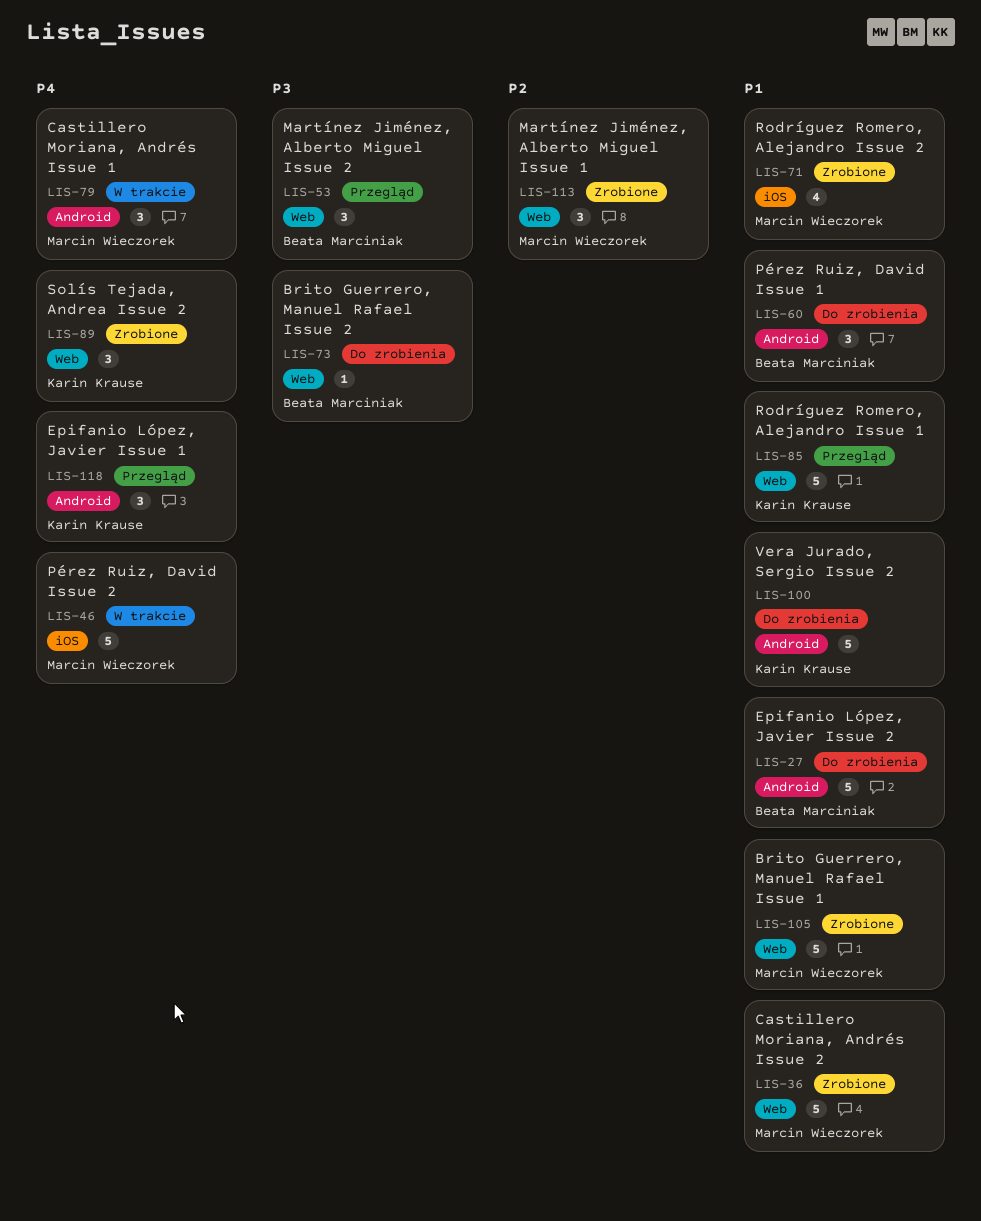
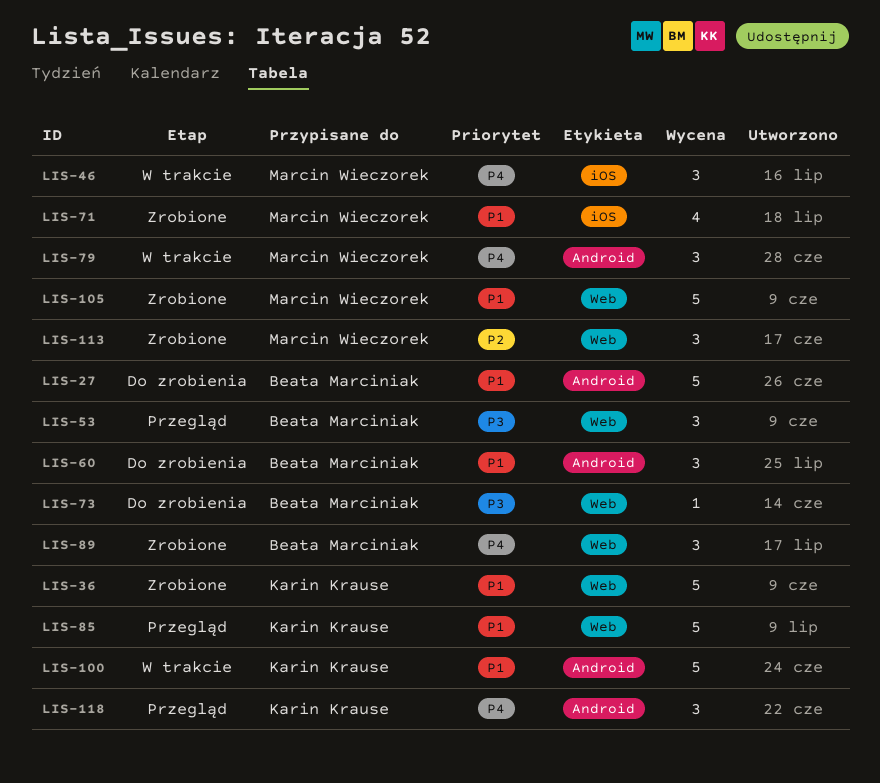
LIS-36, owner: Marcin Wieczorek -> Karin Krause
LIS-46, estimate: 5 -> 3
LIS-89, owner: Karin Krause -> Beata Marciniak
LIS-100, status: Do zrobienia -> W trakcie

